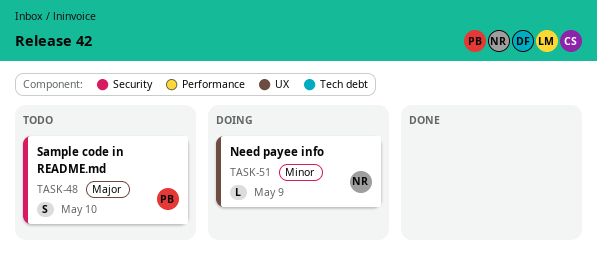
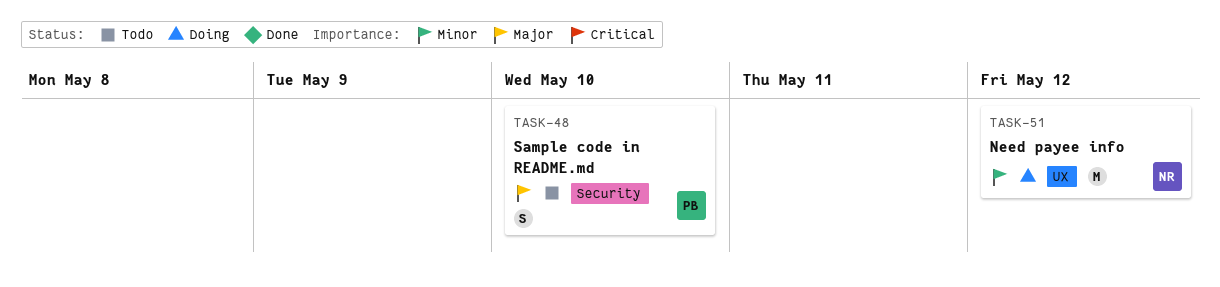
TASK-51, estimate: L -> M
TASK-51, due: May 9 -> May 12

